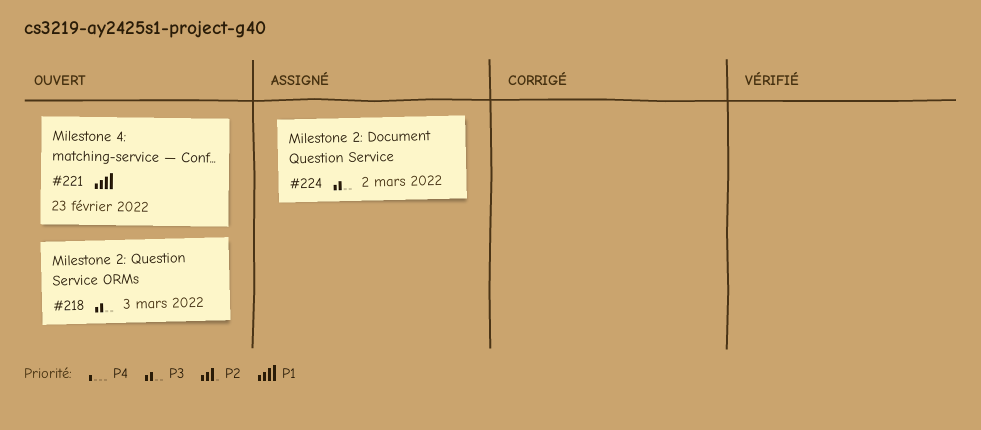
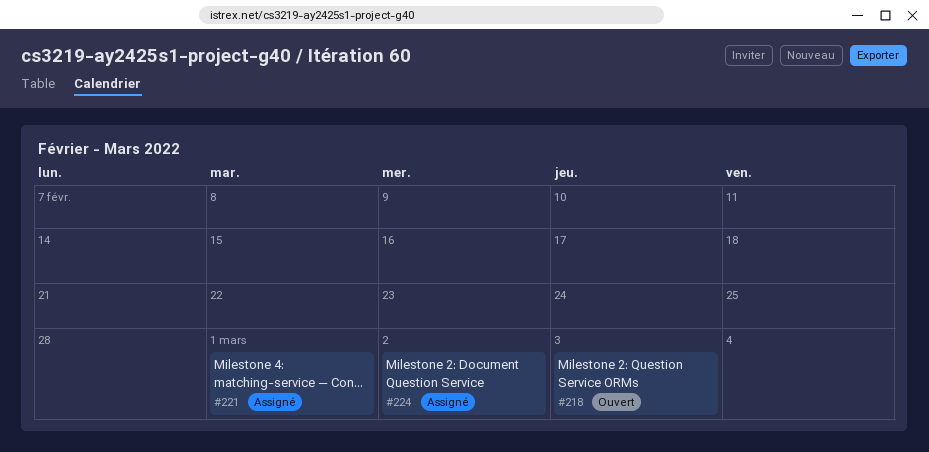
#221, status: Ouvert -> Assigné
#221, due: Feb 23 -> Mar 1

